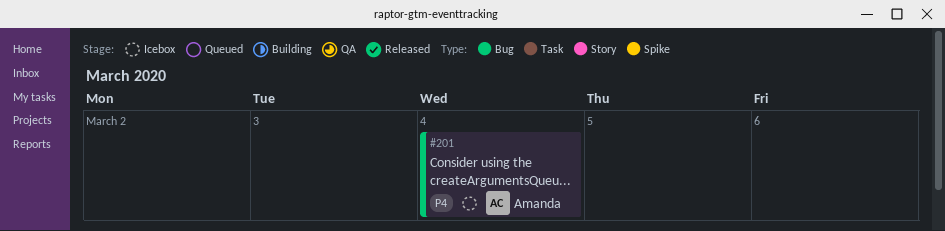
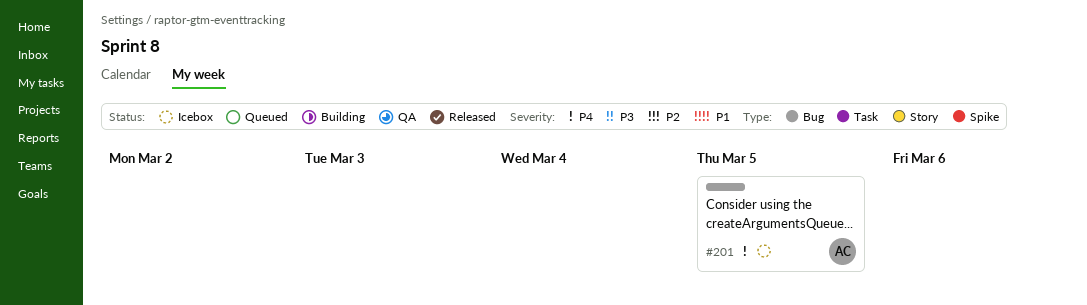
#201, due: Mar 4 -> Mar 5

